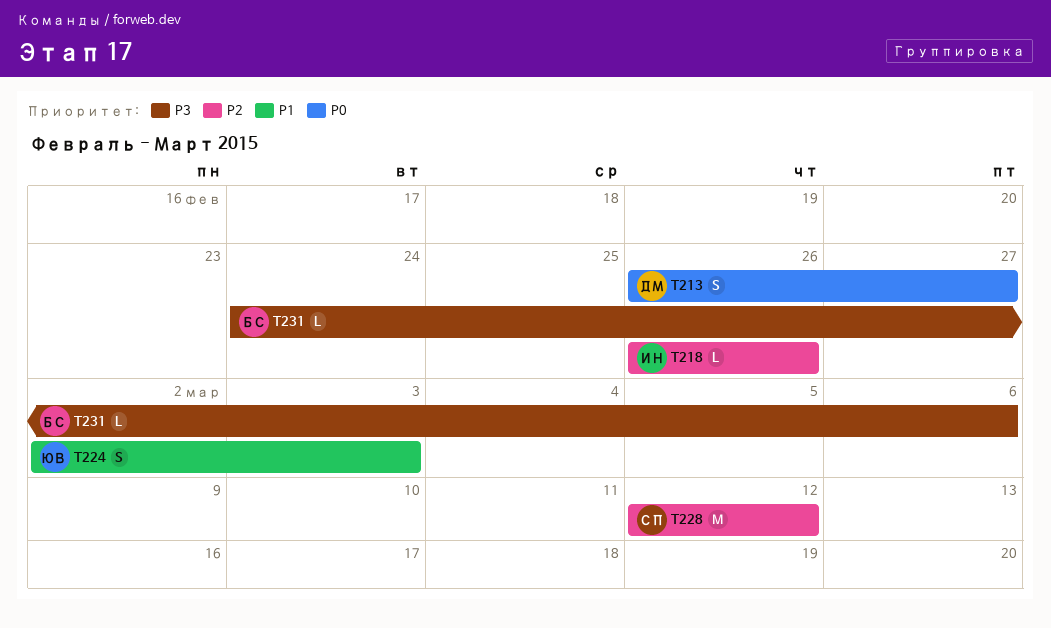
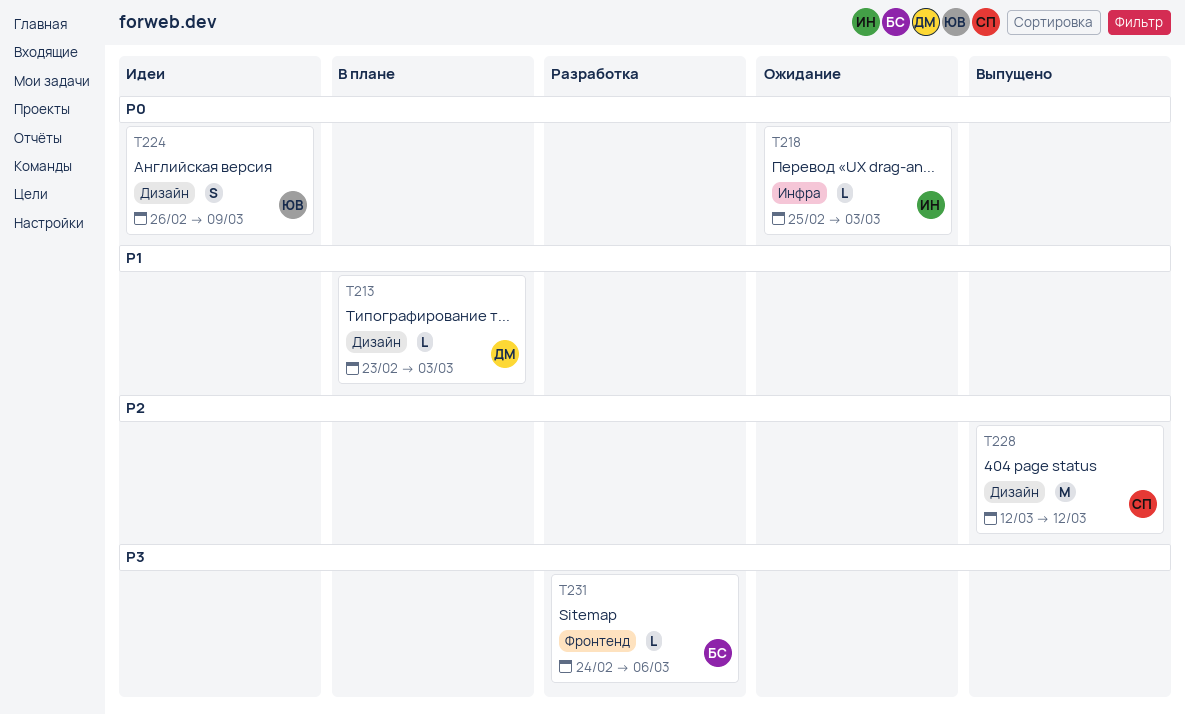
T213, priority: P0 -> P1
T213, estimate: S -> L
T213, start: Feb 26 -> Feb 23
T213, due: Feb 27 -> Mar 3
T218, priority: P2 -> P0
T218, start: Feb 26 -> Feb 25
T218, due: Feb 26 -> Mar 3
T224, priority: P1 -> P0
T224, start: Mar 2 -> Feb 26
T224, due: Mar 3 -> Mar 9

